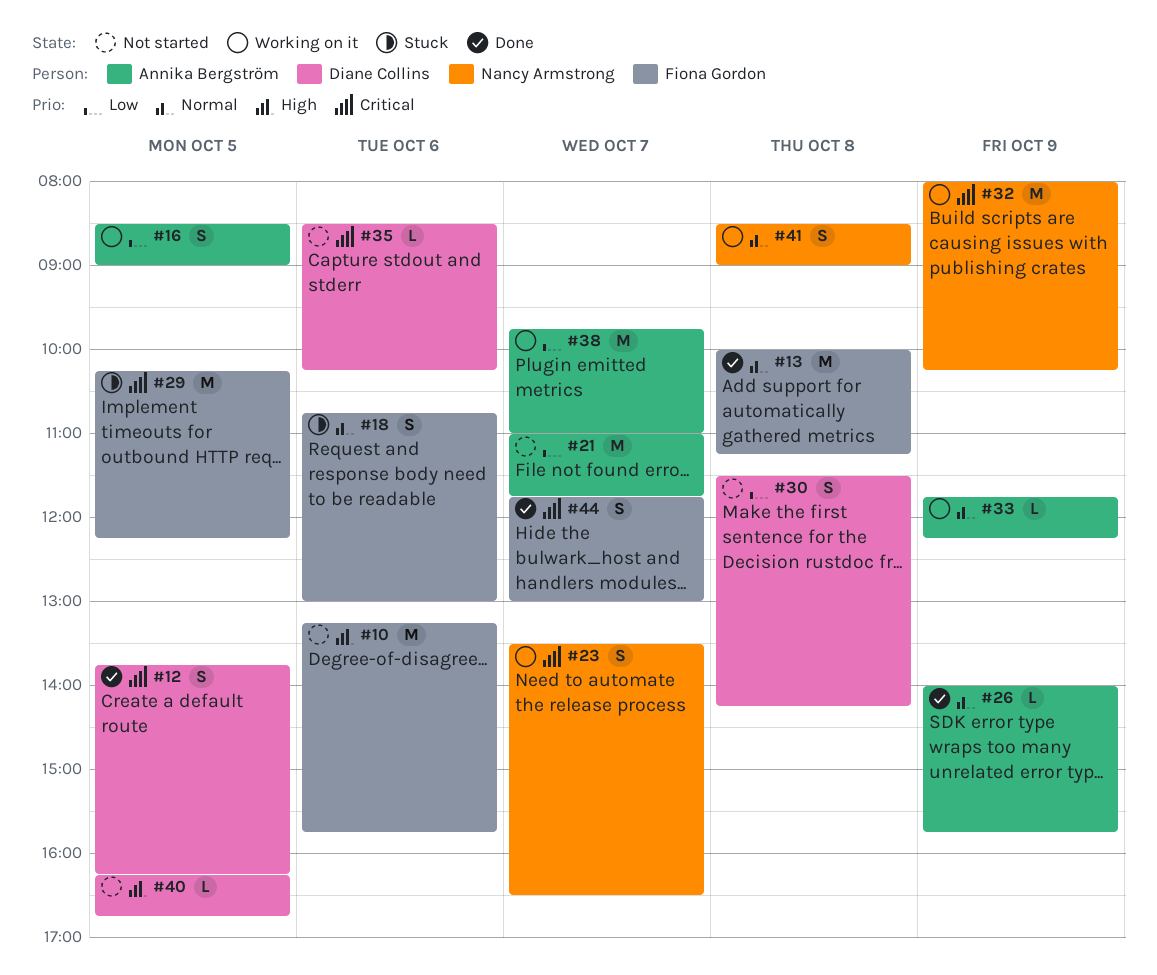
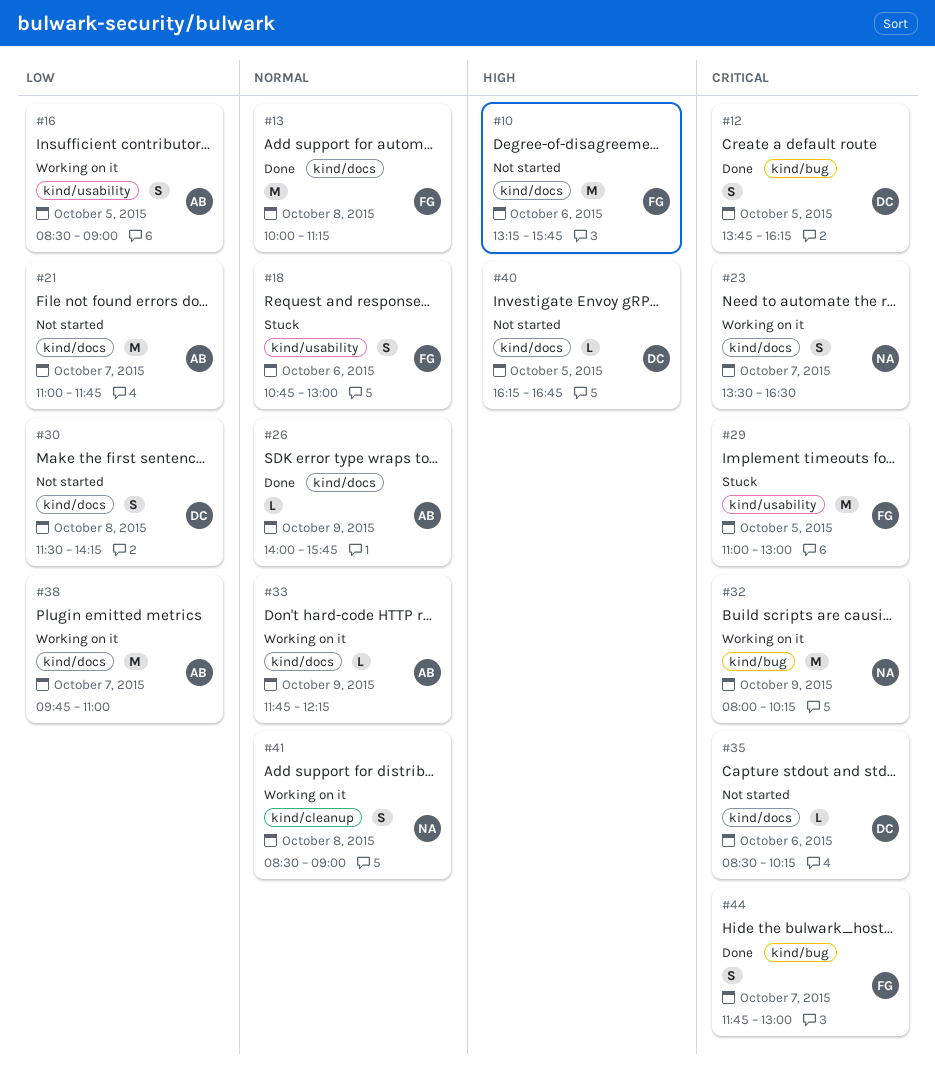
#29, begins: 10:15 -> 11:00
#29, ends: 12:15 -> 13:00

